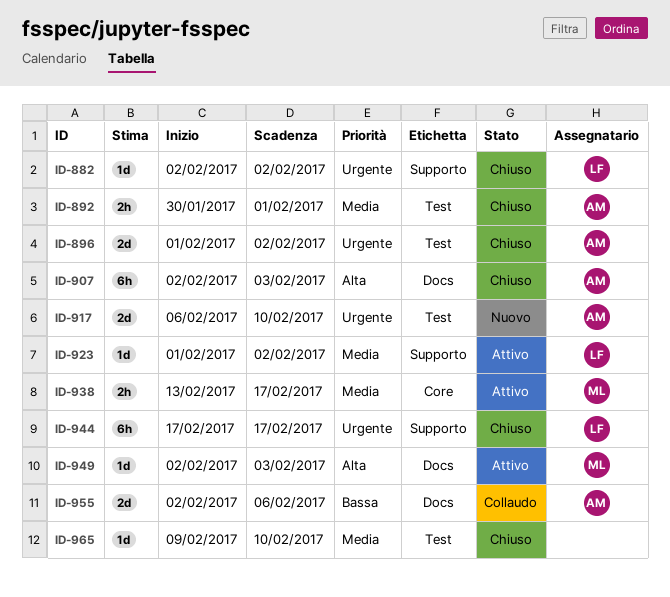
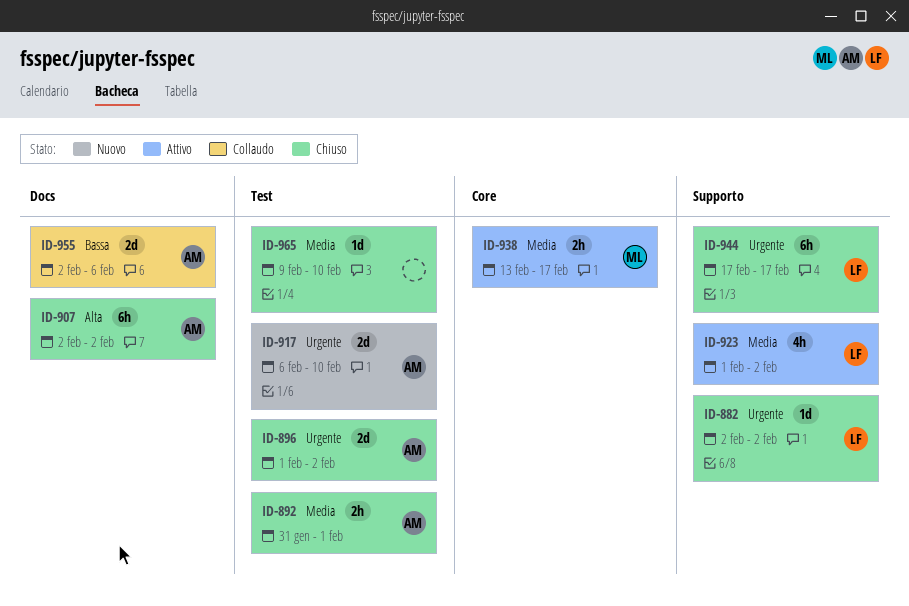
ID-892, start: Jan 30 -> Jan 31
ID-907, due: Feb 3 -> Feb 2
ID-923, estimate: 1d -> 4h
ID-949: present -> none

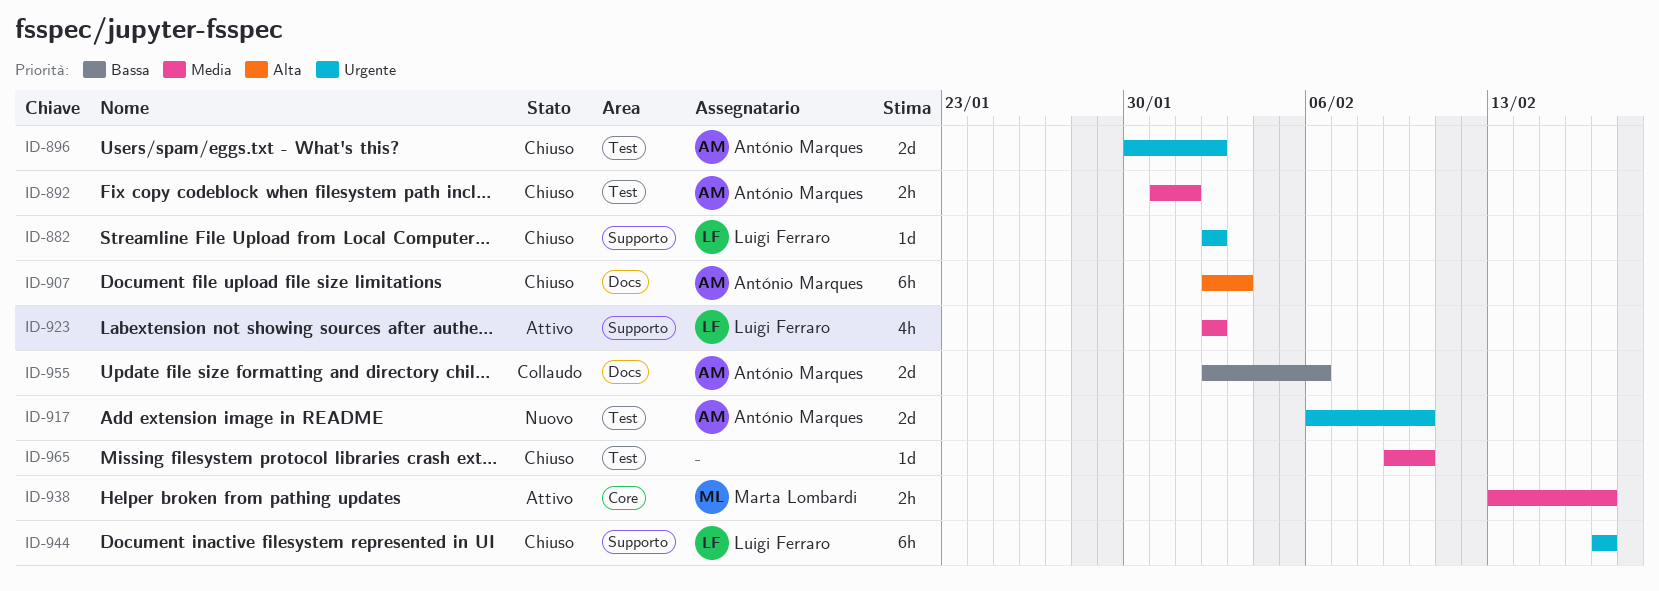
ID-896, start: Feb 1 -> Jan 30
ID-907, due: Feb 2 -> Feb 3
ID-923, start: Feb 1 -> Feb 2

